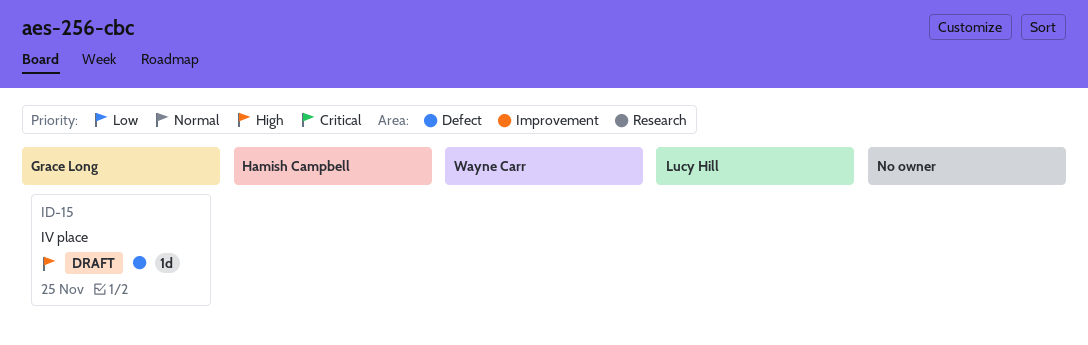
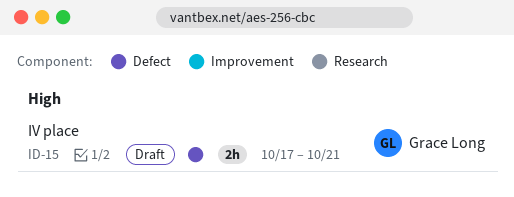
ID-15, estimate: 1d -> 2h
ID-15, due: Nov 25 -> Oct 21

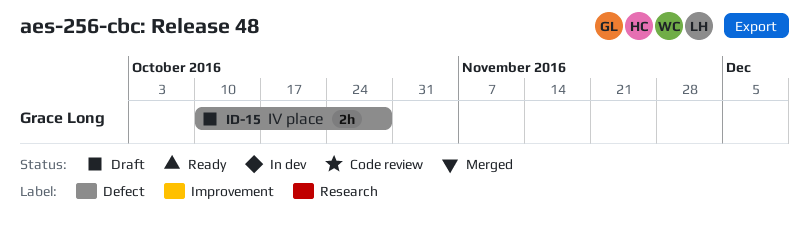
ID-15, start: Oct 17 -> Oct 10
ID-15, due: Oct 21 -> Oct 28

